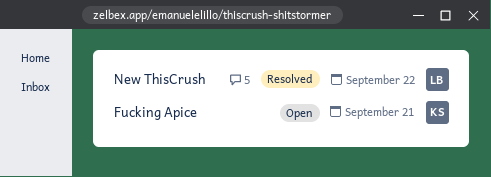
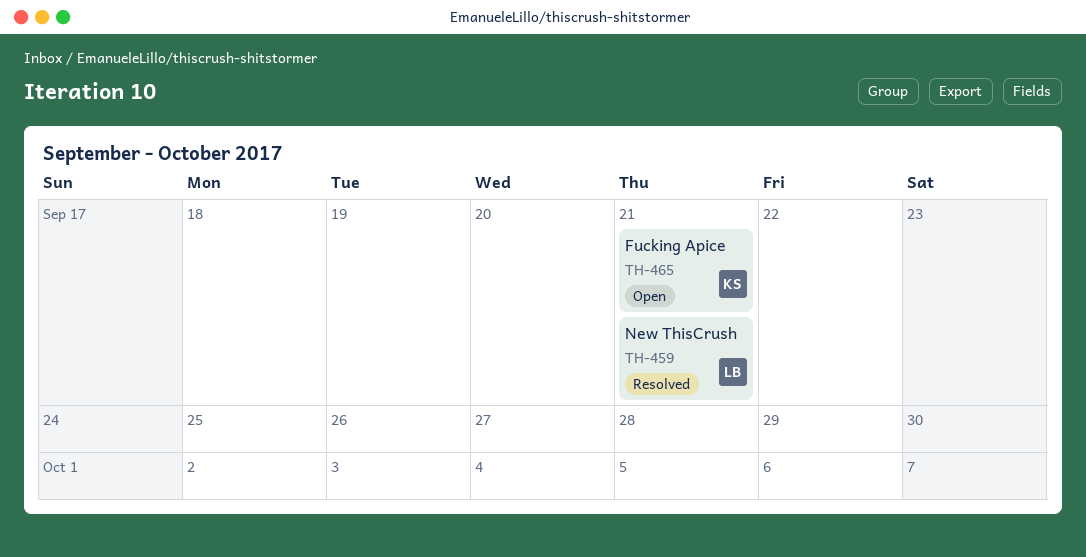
New ThisCrush, due: Sep 22 -> Sep 21

